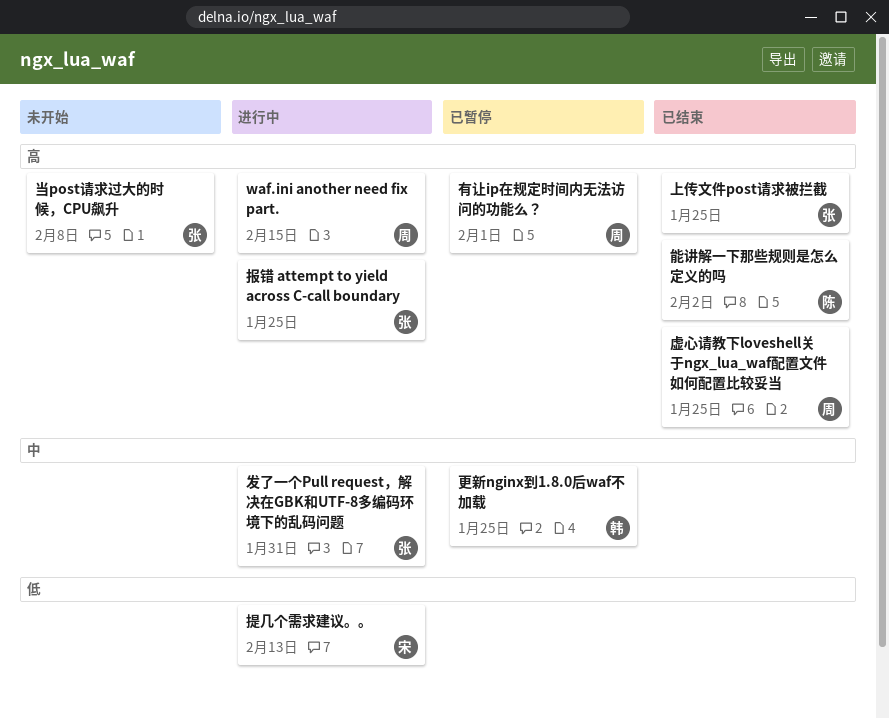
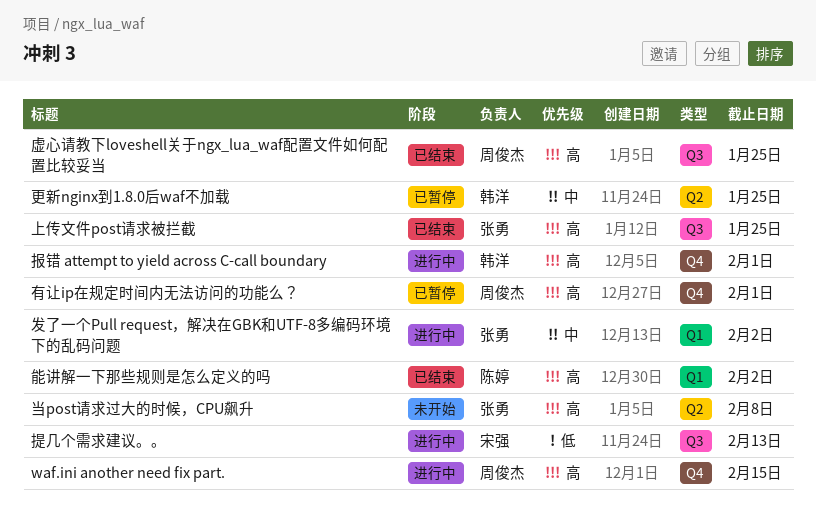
发了一个Pull request，解决在GBK和UTF-8多编码环境下的乱码问题, due: Jan 31 -> Feb 2
报错 attempt to yield across C-call boundary, owner: 张勇 -> 韩洋
报错 attempt to yield across C-call boundary, due: Jan 25 -> Feb 1

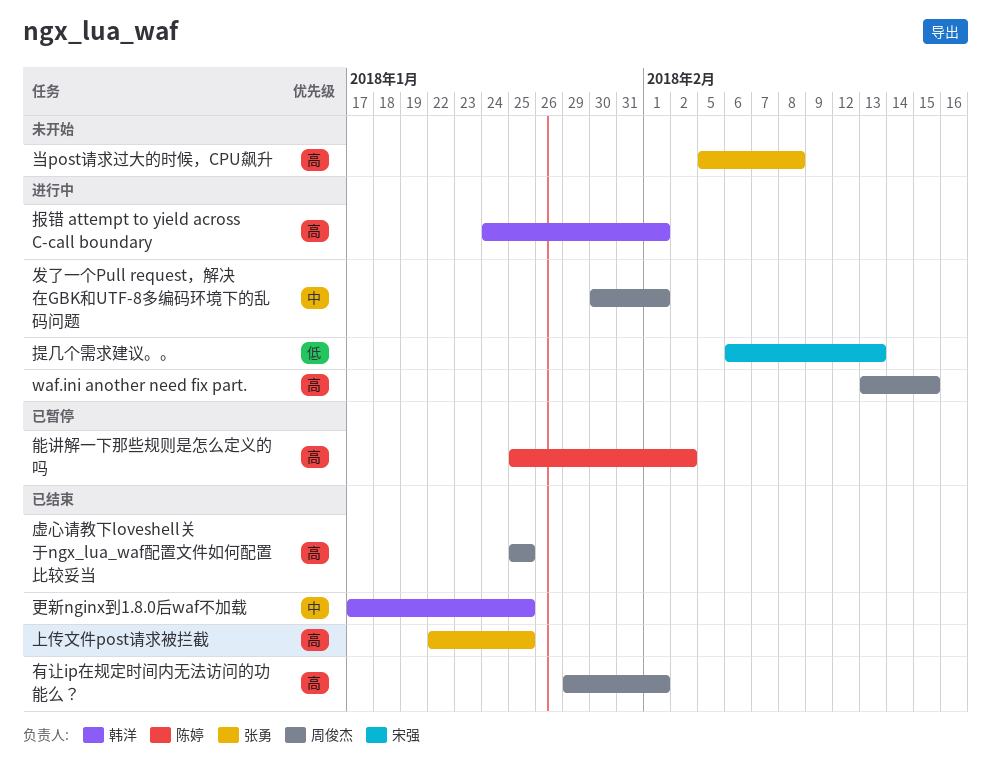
发了一个Pull request，解决在GBK和UTF-8多编码环境下的乱码问题, owner: 张勇 -> 周俊杰
发了一个Pull request，解决在GBK和UTF-8多编码环境下的乱码问题, due: Feb 2 -> Feb 1
更新nginx到1.8.0后waf不加载, status: 已暂停 -> 已结束
有让ip在规定时间内无法访问的功能么？, status: 已暂停 -> 已结束
能讲解一下那些规则是怎么定义的吗, status: 已结束 -> 已暂停

